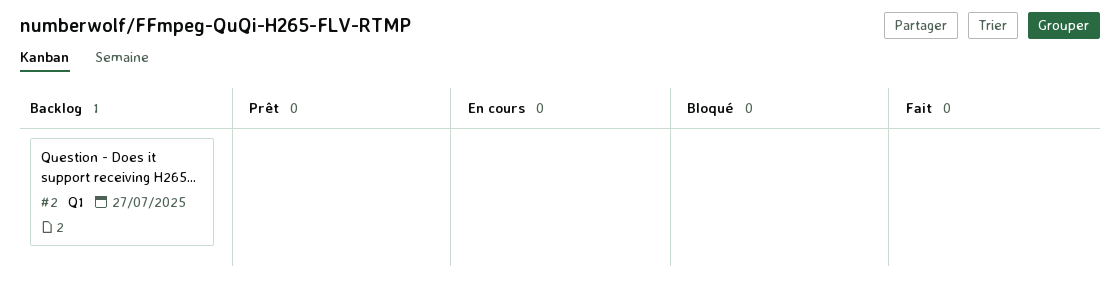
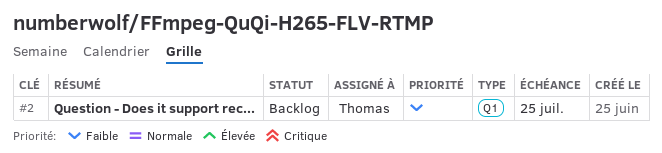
#2, due: Jul 27 -> Jul 25

